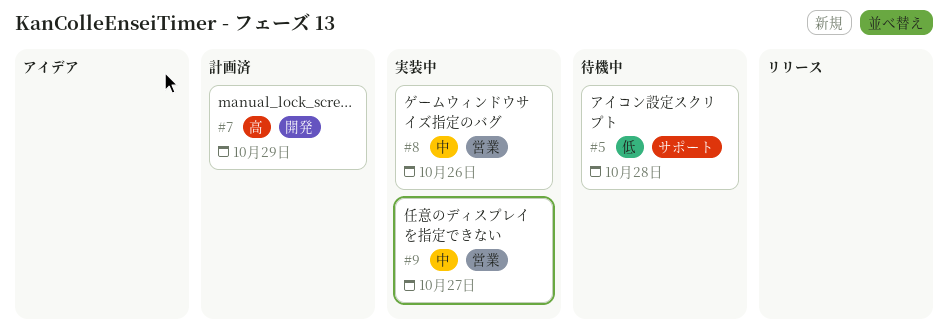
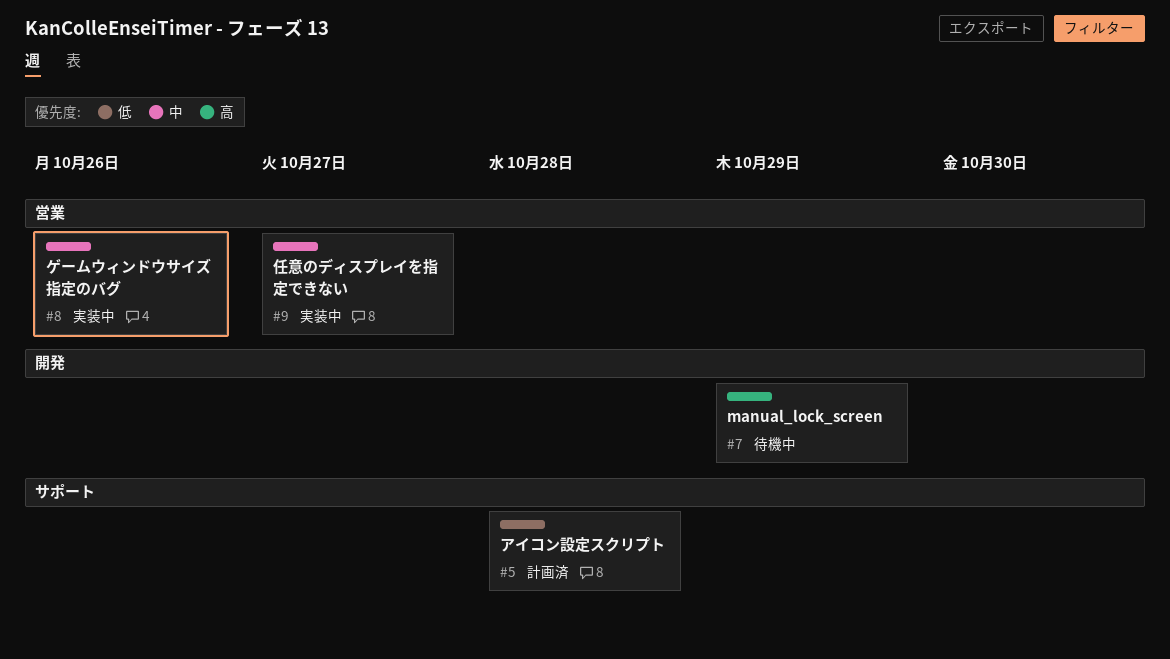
#5, status: 待機中 -> 計画済
#7, status: 計画済 -> 待機中

